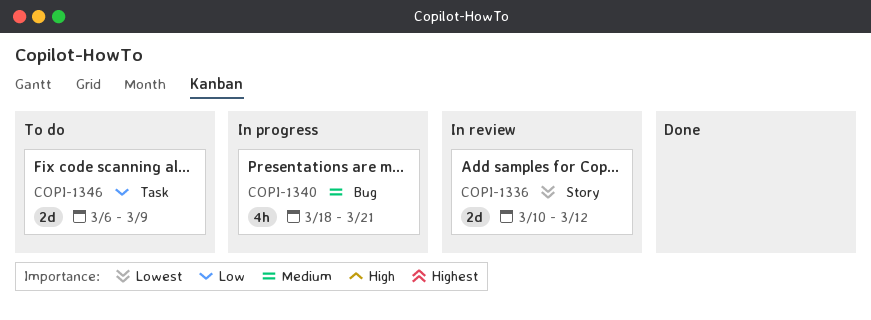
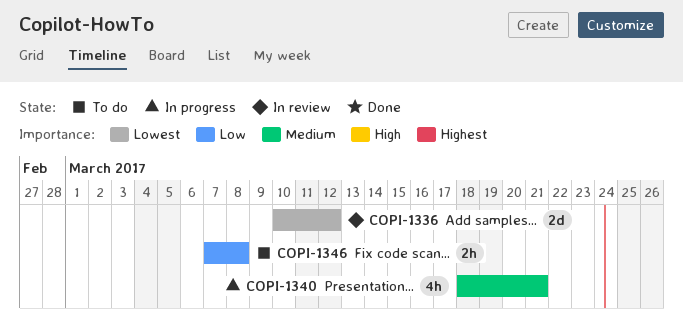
COPI-1346, estimate: 2d -> 2h
COPI-1346, start: Mar 6 -> Mar 7
COPI-1346, due: Mar 9 -> Mar 8

